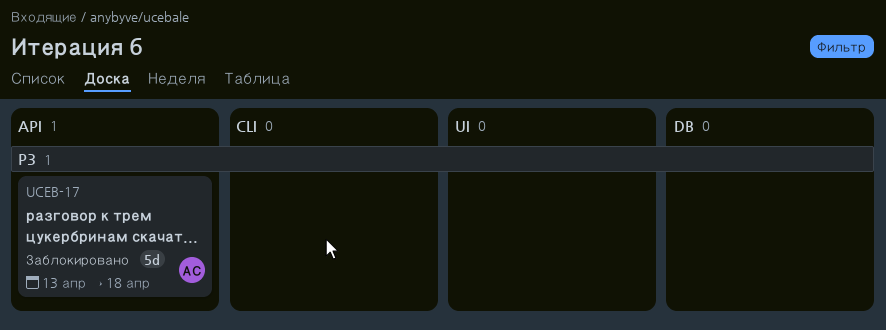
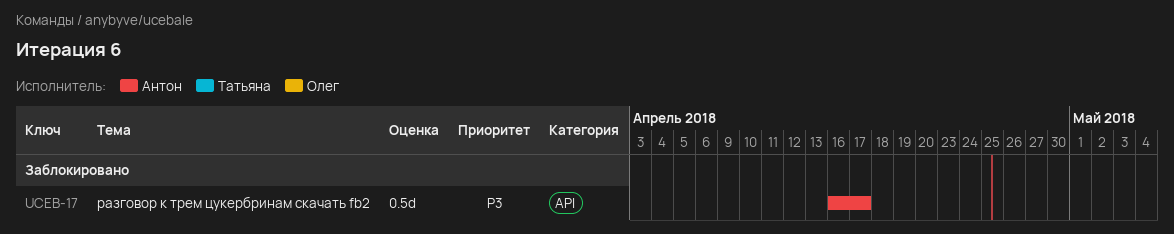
UCEB-17, estimate: 5d -> 0.5d
UCEB-17, start: Apr 13 -> Apr 16
UCEB-17, due: Apr 18 -> Apr 17

